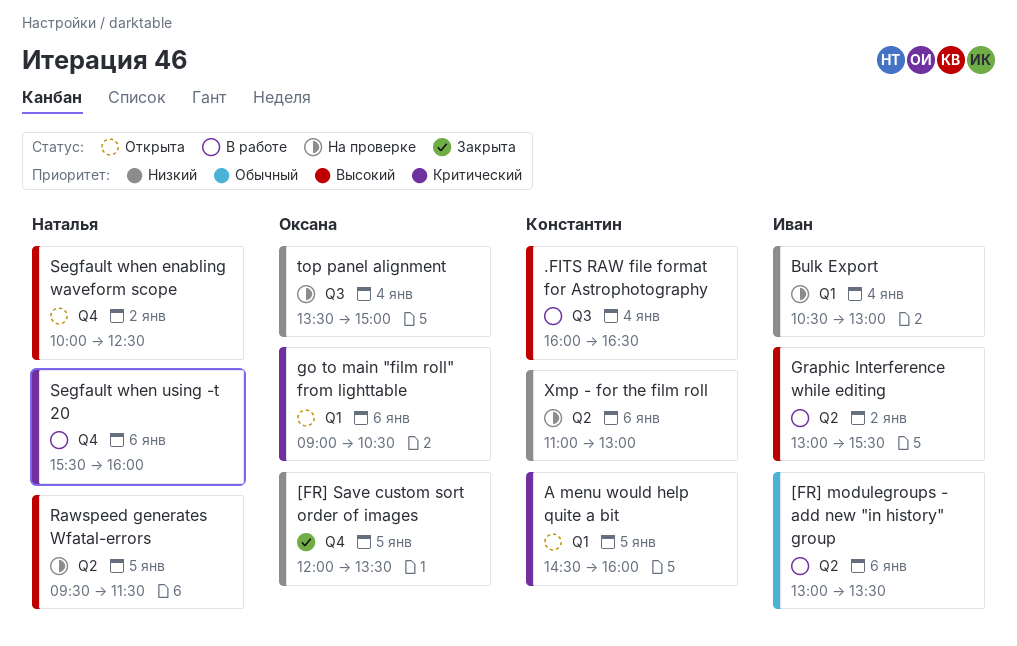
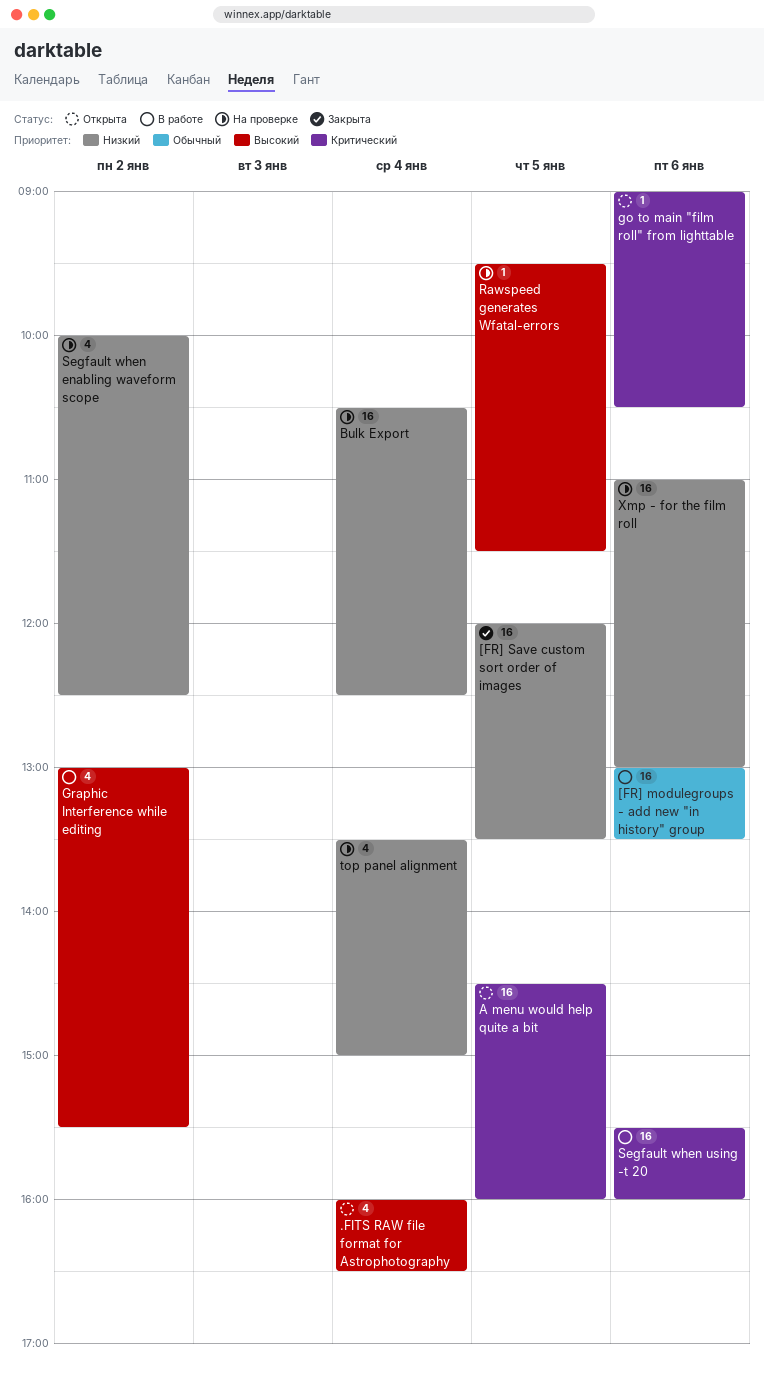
.FITS RAW file format for Astrophotography, status: В работе -> Открыта
Bulk Export, ends: 13:00 -> 12:30
Segfault when enabling waveform scope, status: Открыта -> На проверке
Segfault when enabling waveform scope, priority: Высокий -> Низкий

